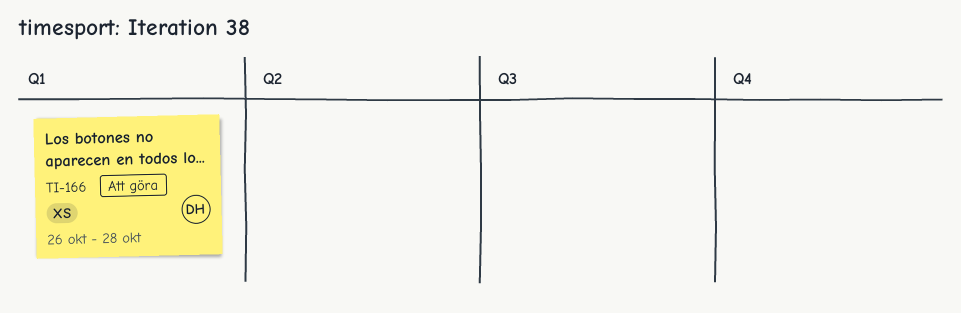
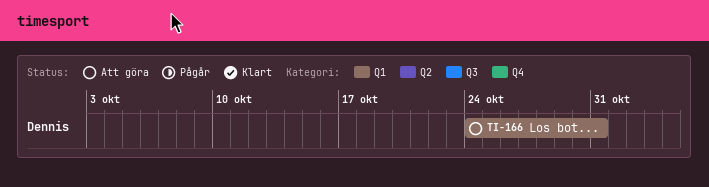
TI-166, start: Oct 26 -> Oct 24
TI-166, due: Oct 28 -> Oct 31

